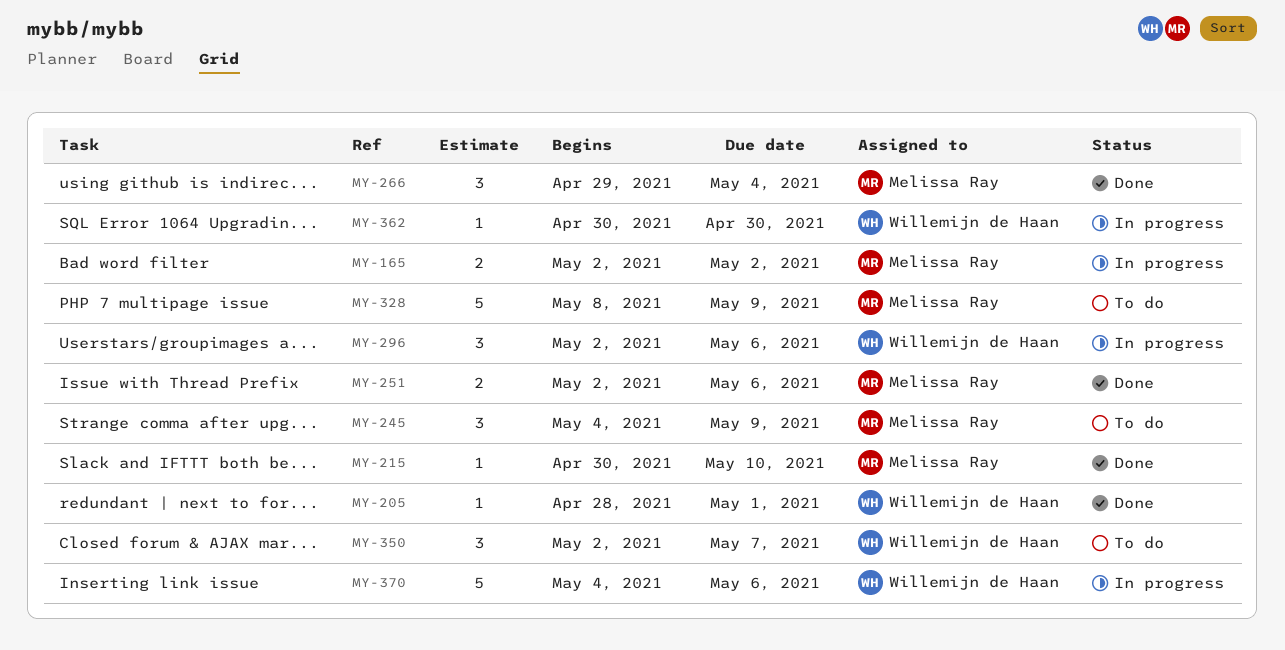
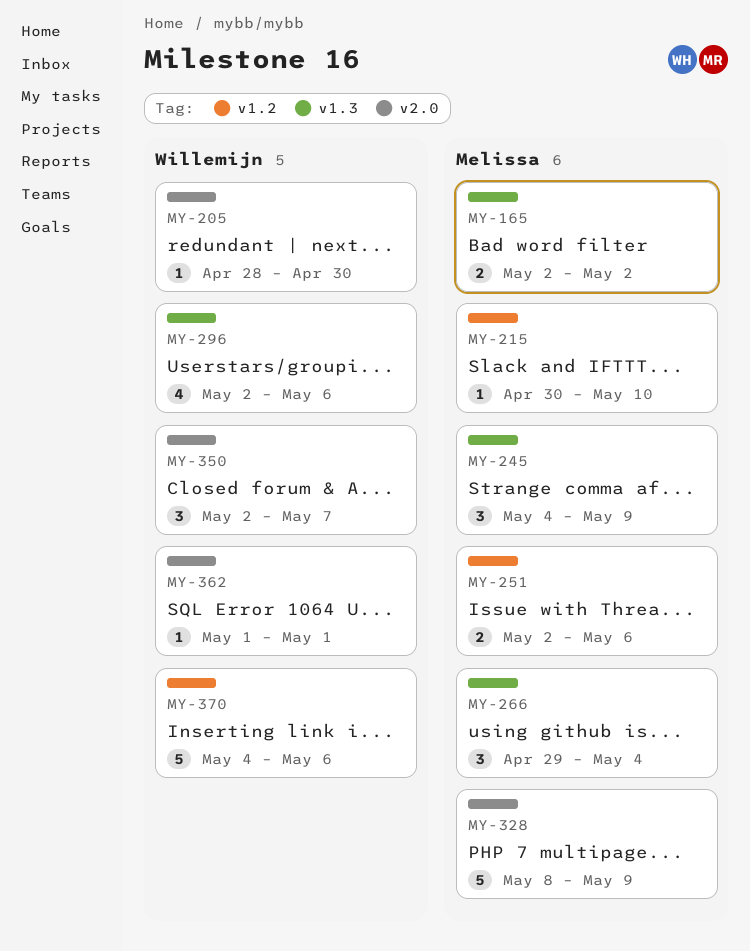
MY-205, due: May 1 -> Apr 30
MY-296, estimate: 3 -> 4
MY-362, start: Apr 30 -> May 1
MY-362, due: Apr 30 -> May 1

